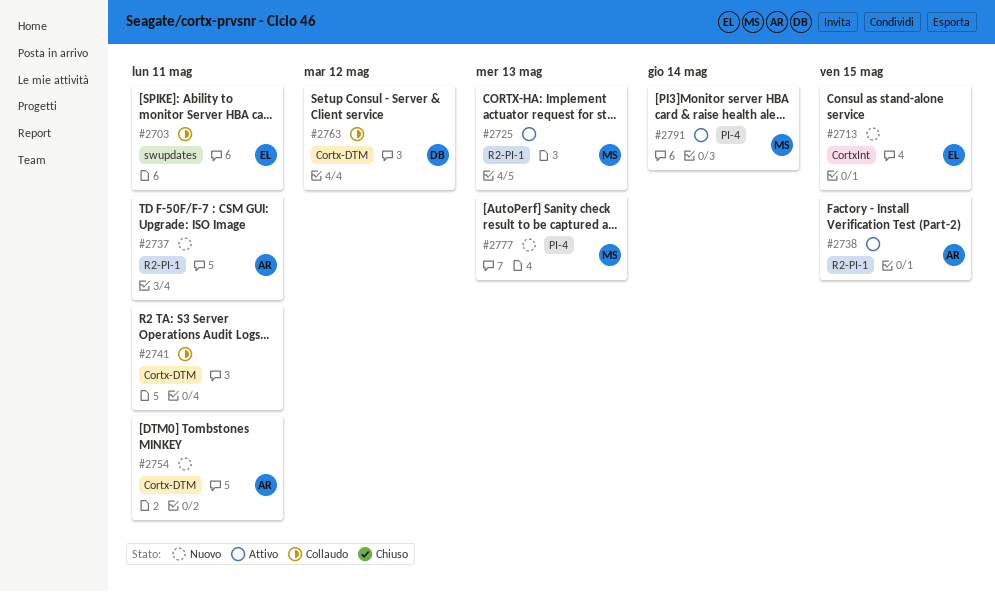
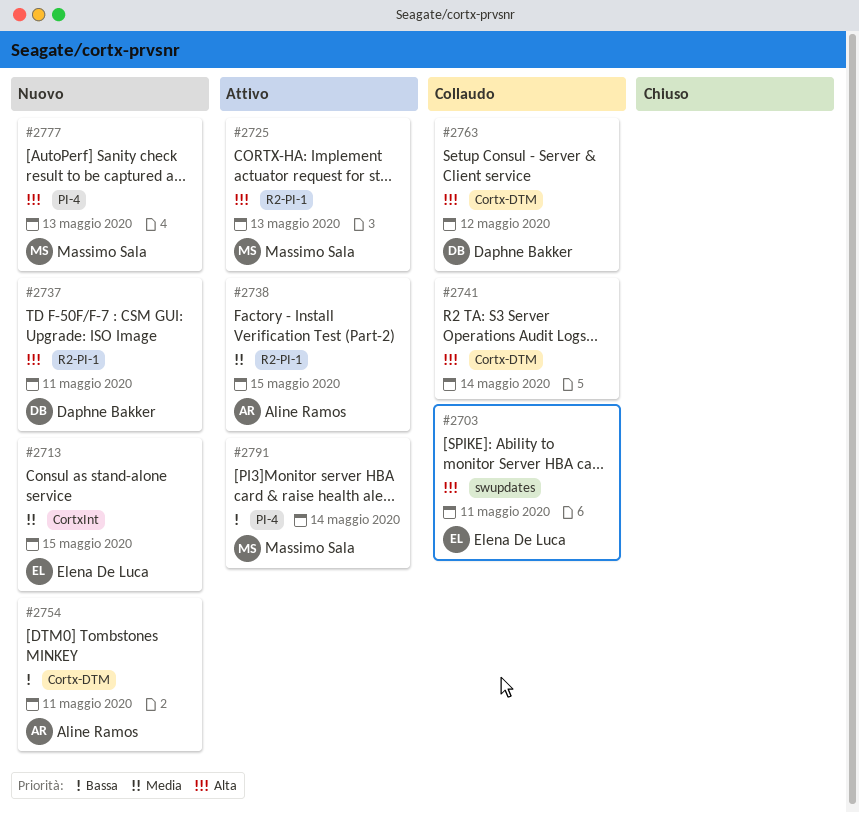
#2737, owner: Aline Ramos -> Daphne Bakker
#2741, due: May 11 -> May 14

